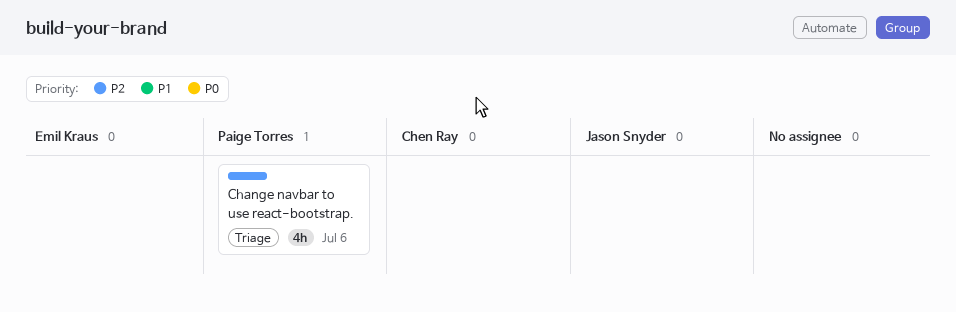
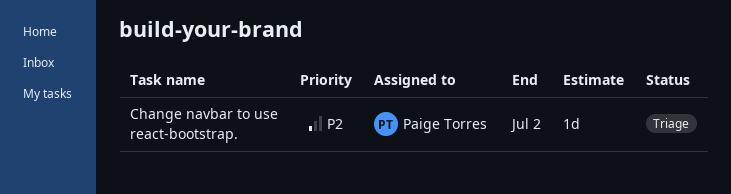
Change navbar to use react-bootstrap., estimate: 4h -> 1d
Change navbar to use react-bootstrap., due: Jul 6 -> Jul 2

